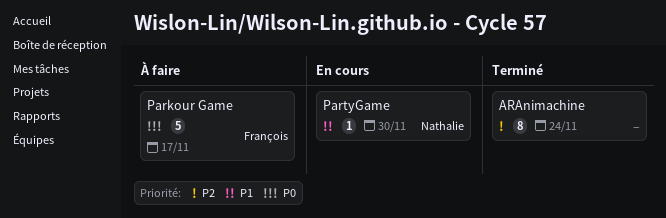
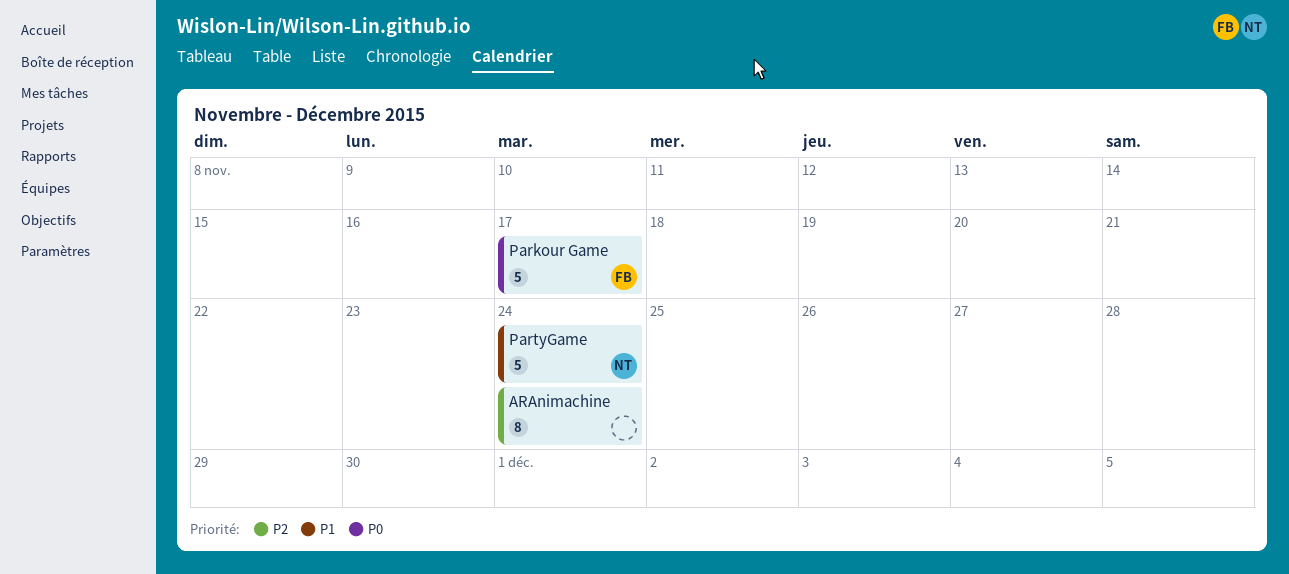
PartyGame, estimate: 1 -> 5
PartyGame, due: Nov 30 -> Nov 24

